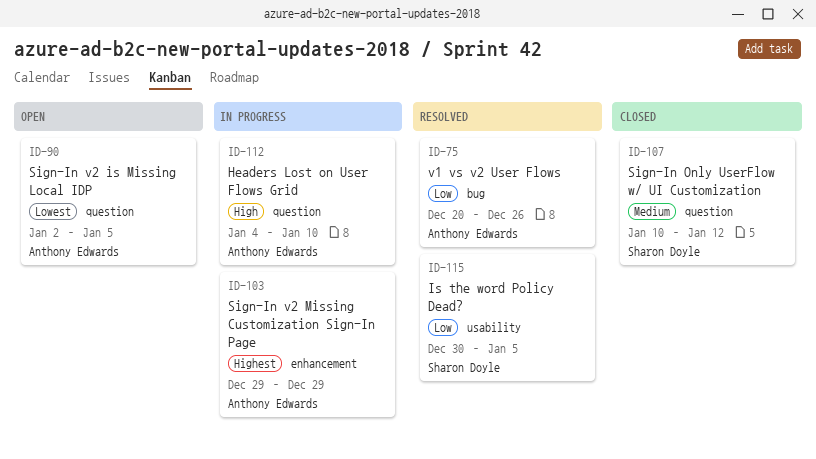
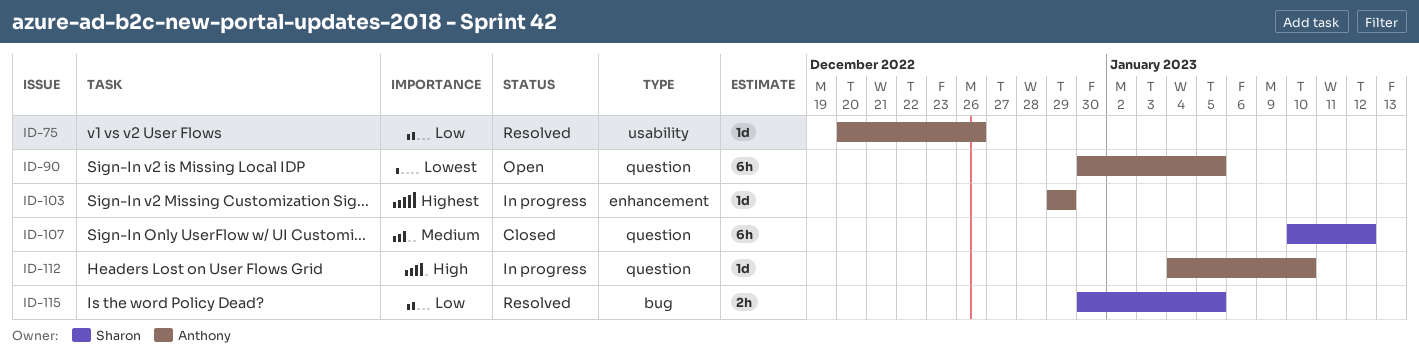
ID-75, label: bug -> usability
ID-90, start: Jan 2 -> Dec 30
ID-115, label: usability -> bug

